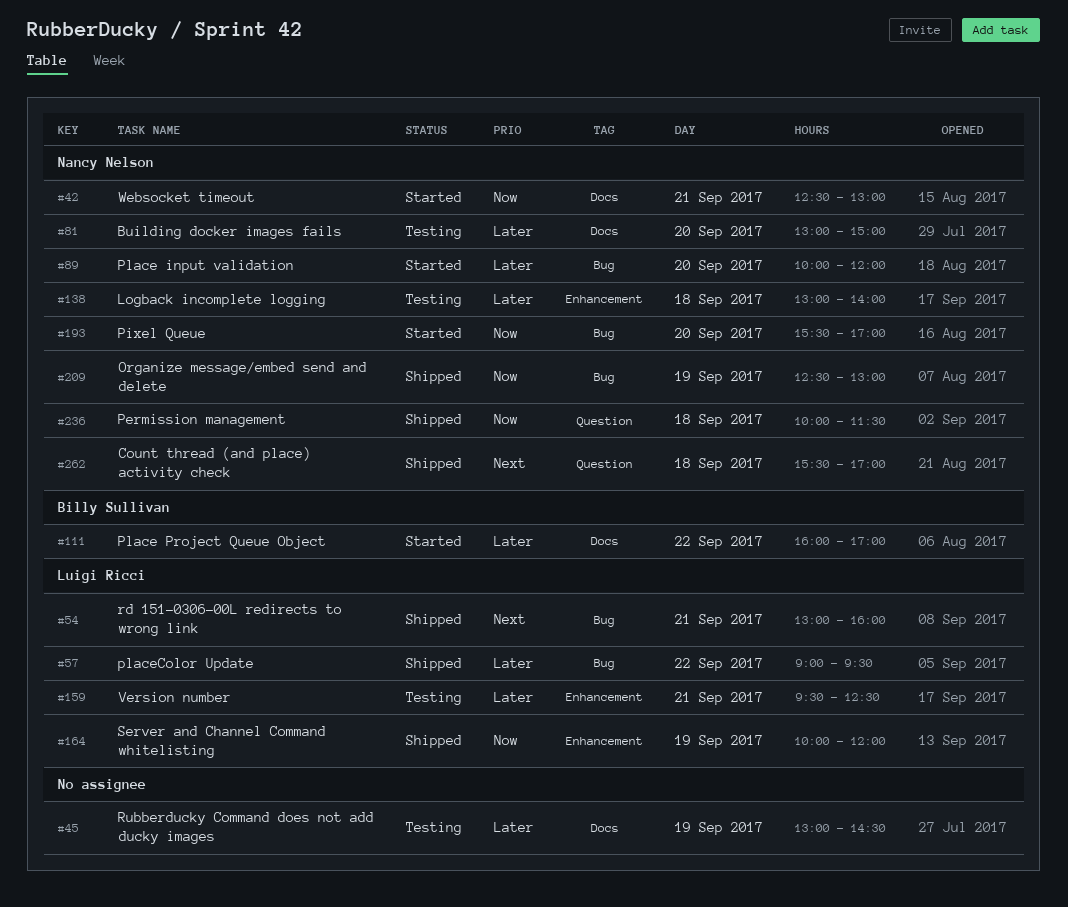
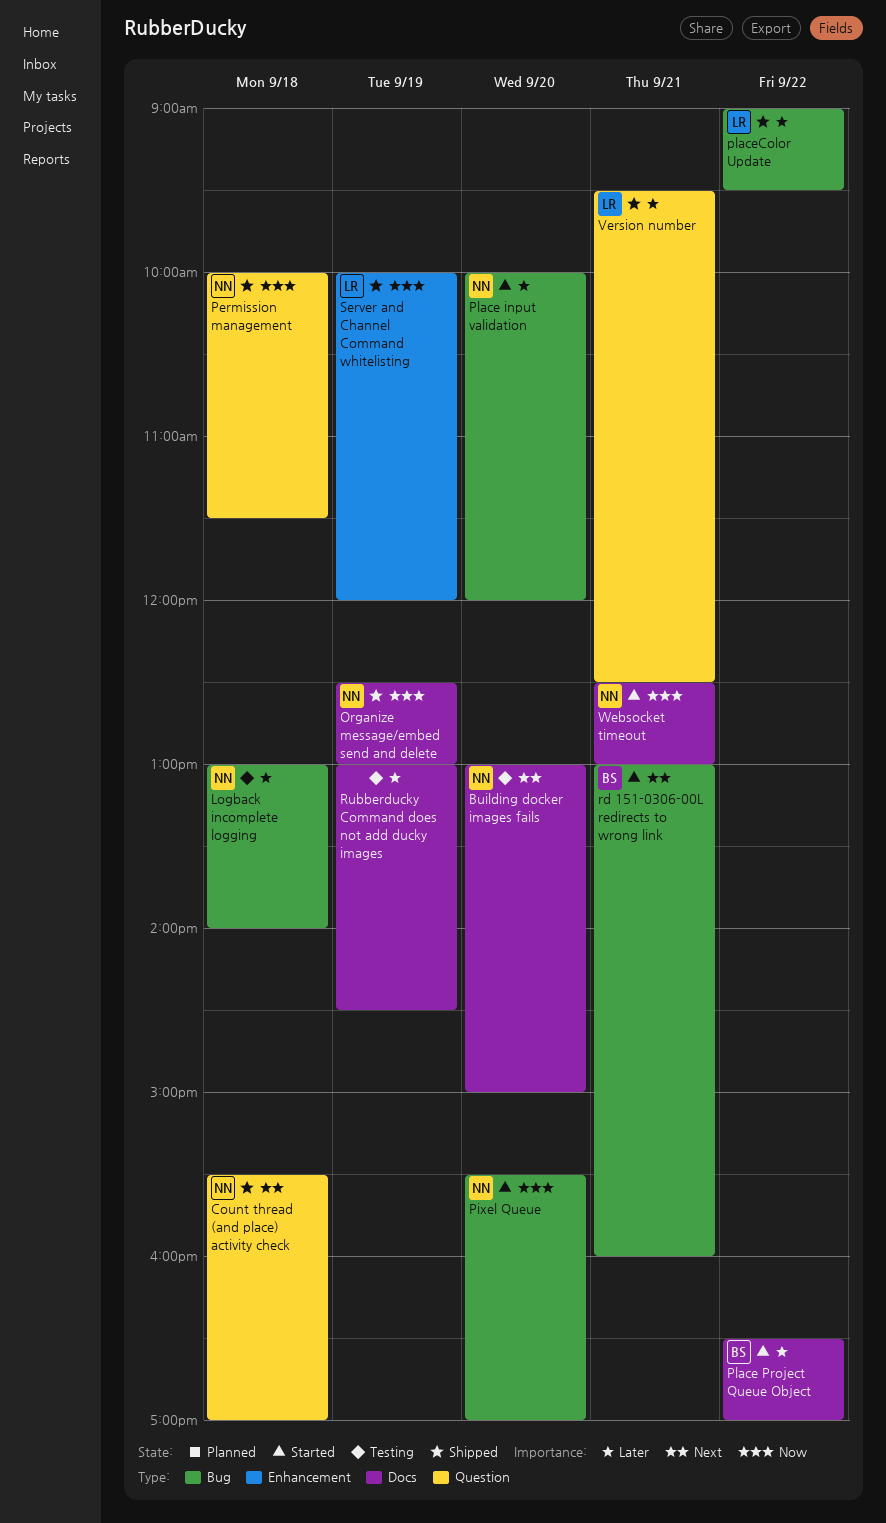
Building docker images fails, priority: Later -> Next
Logback incomplete logging, label: Enhancement -> Bug
Organize message/embed send and delete, label: Bug -> Docs
Place Project Queue Object, begins: 16:00 -> 16:30
rd 151-0306-00L redirects to wrong link, status: Shipped -> Started
rd 151-0306-00L redirects to wrong link, owner: Luigi Ricci -> Billy Sullivan
Version number, status: Testing -> Shipped
Version number, label: Enhancement -> Question

